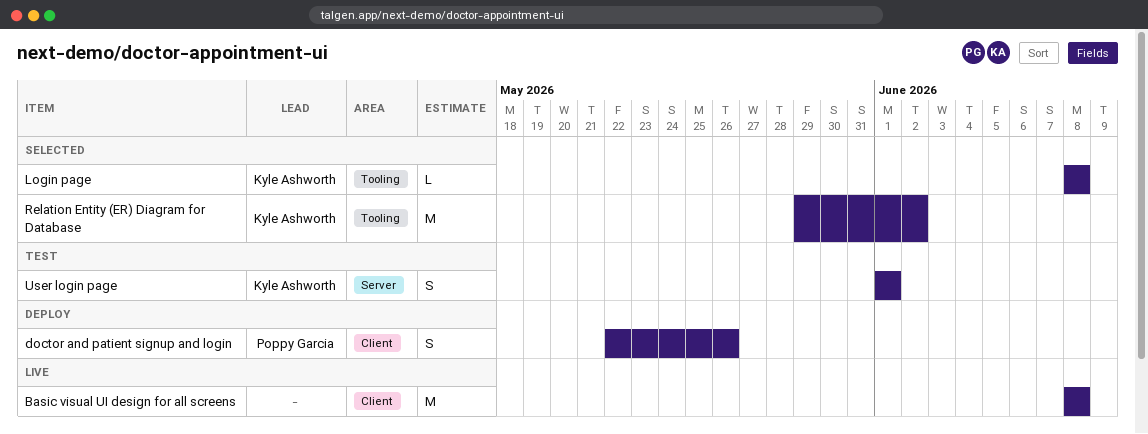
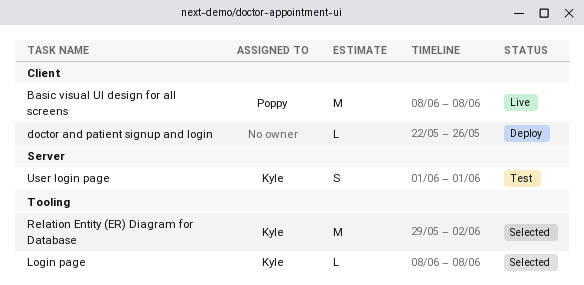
Basic visual UI design for all screens, owner: none -> Poppy Garcia
doctor and patient signup and login, owner: Poppy Garcia -> none
doctor and patient signup and login, estimate: S -> L

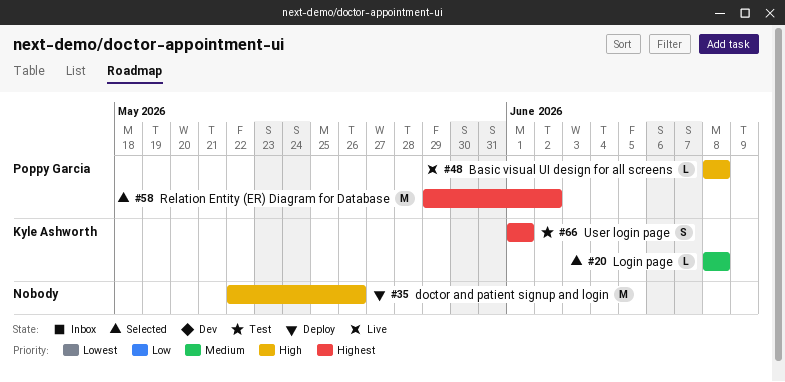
Basic visual UI design for all screens, estimate: M -> L
doctor and patient signup and login, estimate: L -> M
Relation Entity (ER) Diagram for Database, owner: Kyle Ashworth -> Poppy Garcia

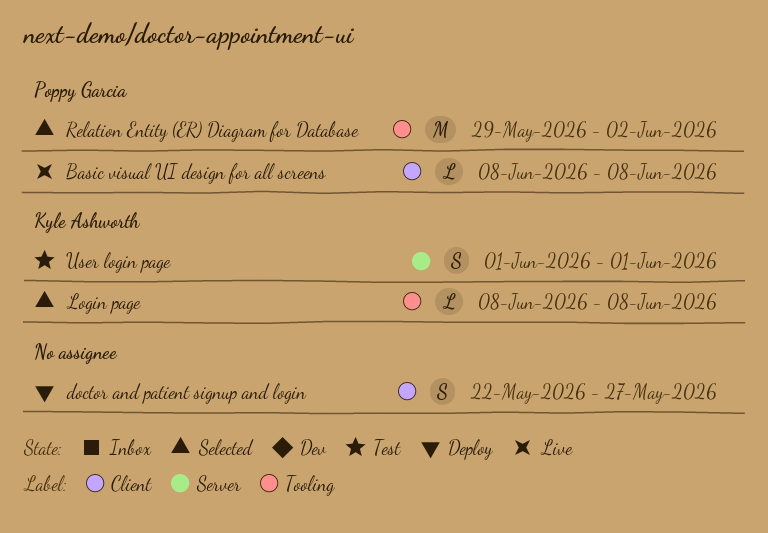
doctor and patient signup and login, estimate: M -> S
doctor and patient signup and login, due: May 26 -> May 27

